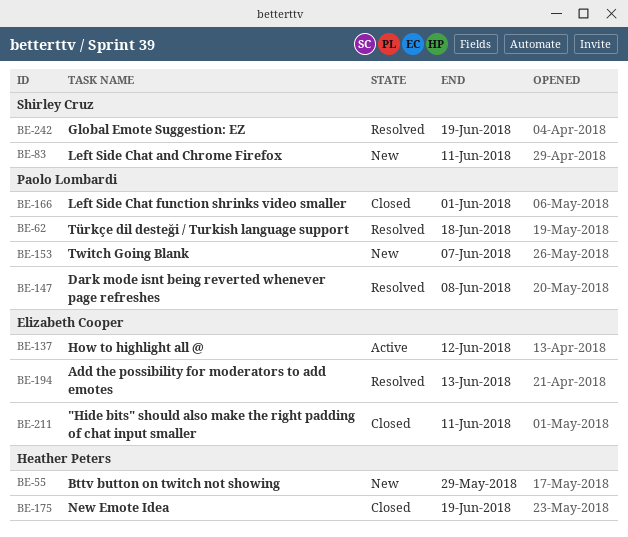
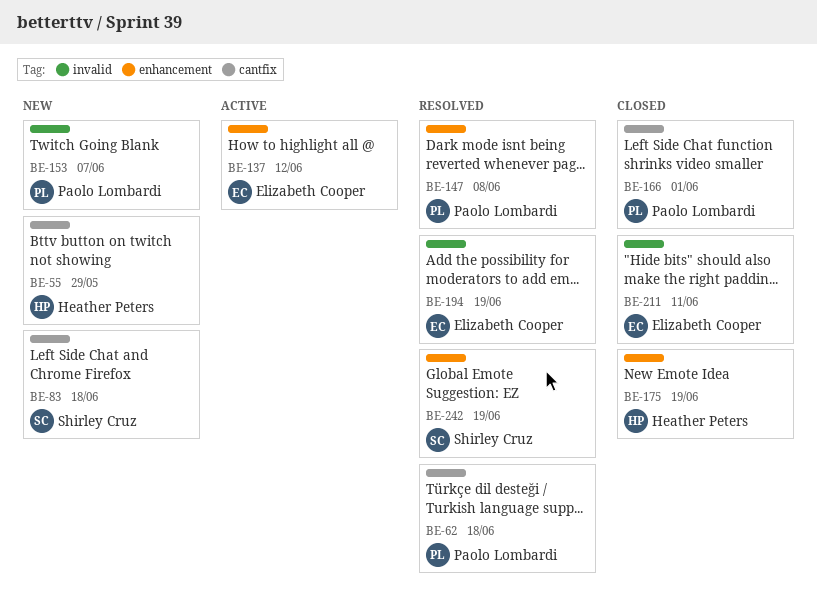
BE-83, due: Jun 11 -> Jun 18
BE-194, due: Jun 13 -> Jun 19

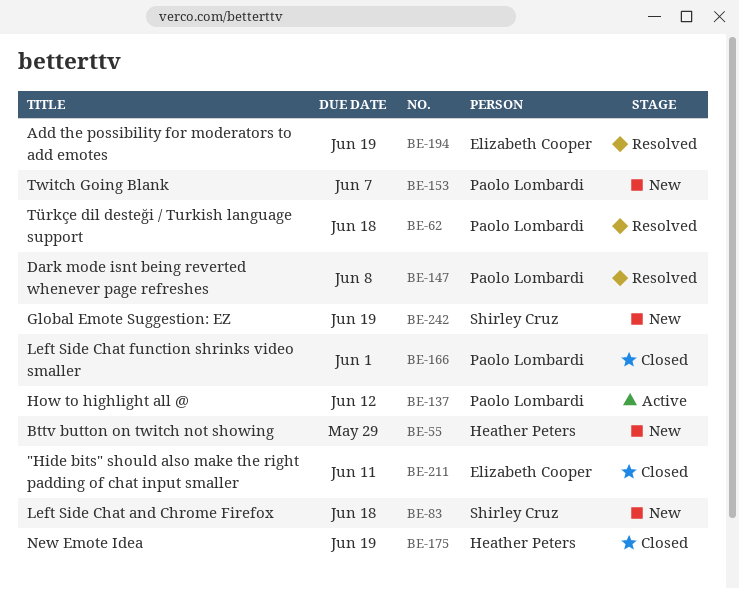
BE-137, owner: Elizabeth Cooper -> Paolo Lombardi
BE-242, status: Resolved -> New

